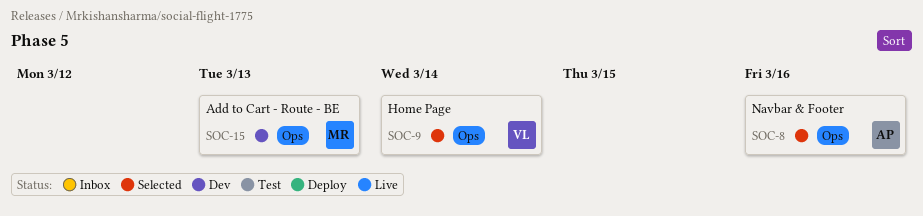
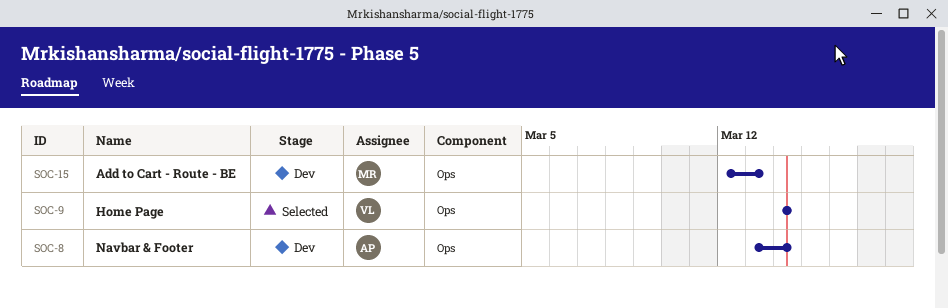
SOC-8, status: Selected -> Dev
SOC-8, due: Mar 16 -> Mar 14

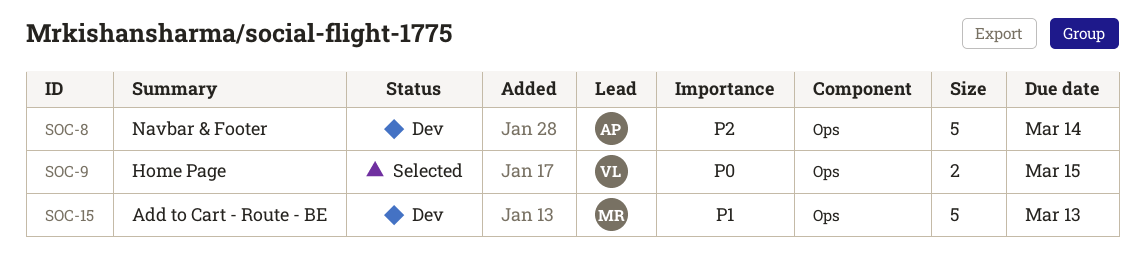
SOC-9, due: Mar 14 -> Mar 15

